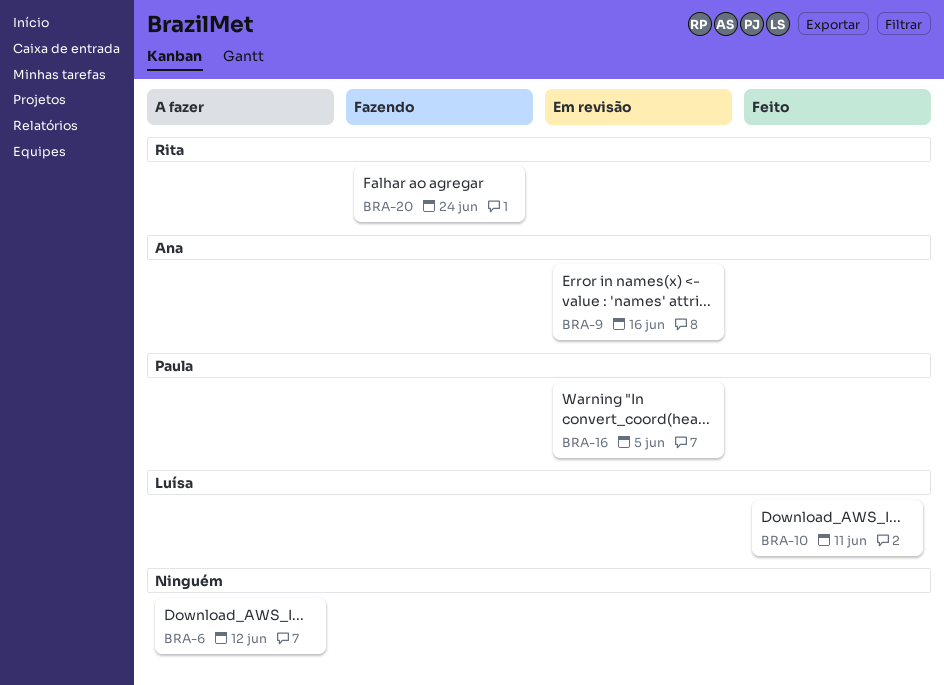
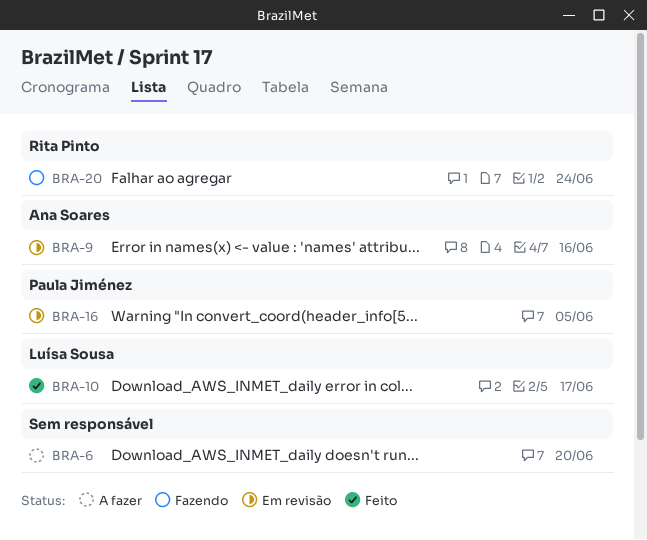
BRA-6, due: Jun 12 -> Jun 20
BRA-10, due: Jun 11 -> Jun 17

